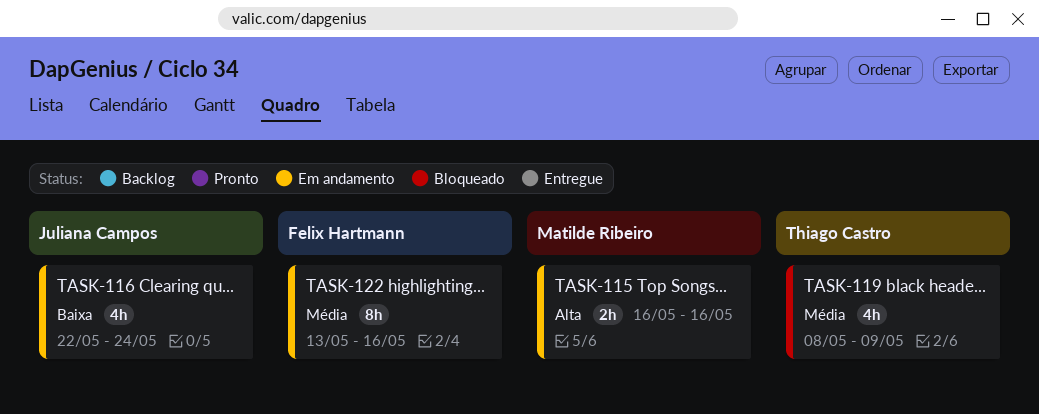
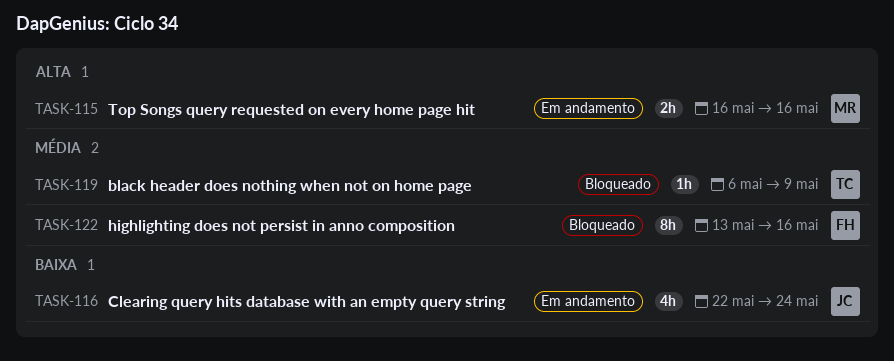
TASK-119, estimate: 4h -> 1h
TASK-119, start: May 8 -> May 6
TASK-122, status: Em andamento -> Bloqueado

